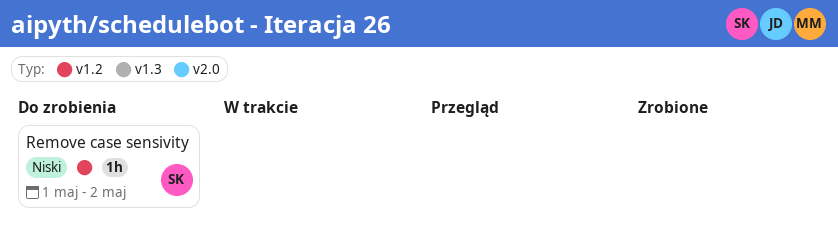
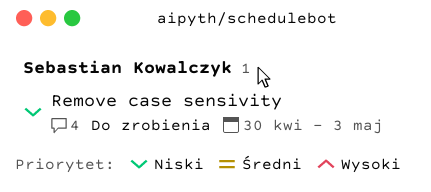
Remove case sensivity, start: May 1 -> Apr 30
Remove case sensivity, due: May 2 -> May 3

